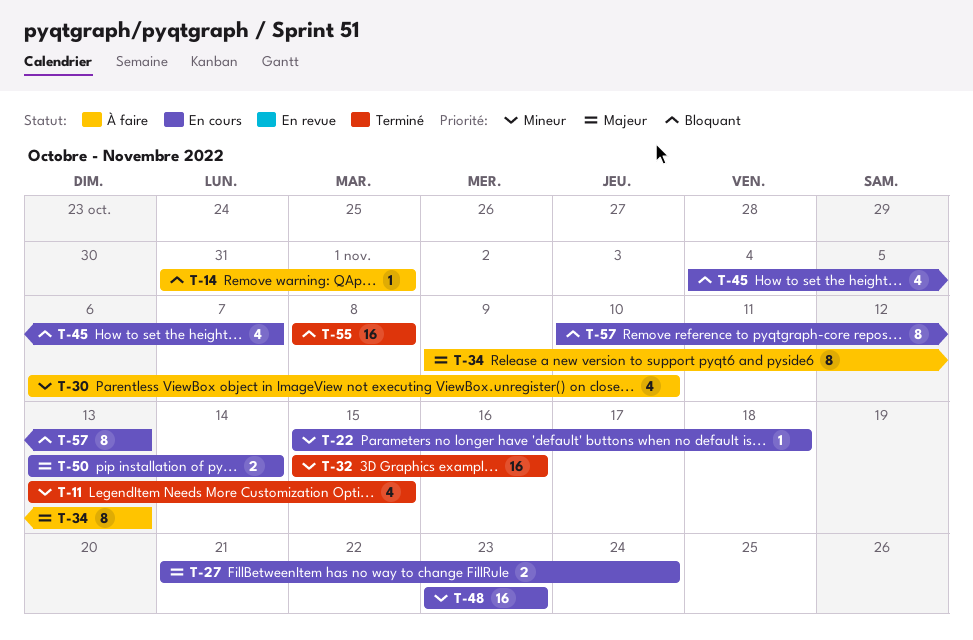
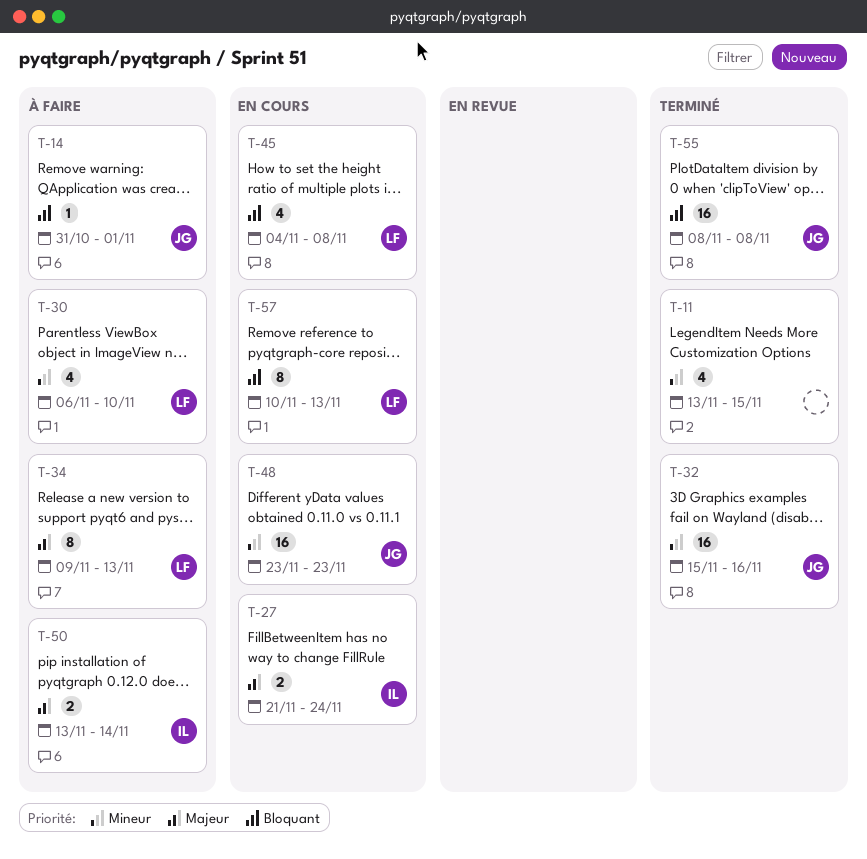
T-22: present -> none
T-45, due: Nov 7 -> Nov 8
T-50, status: En cours -> À faire

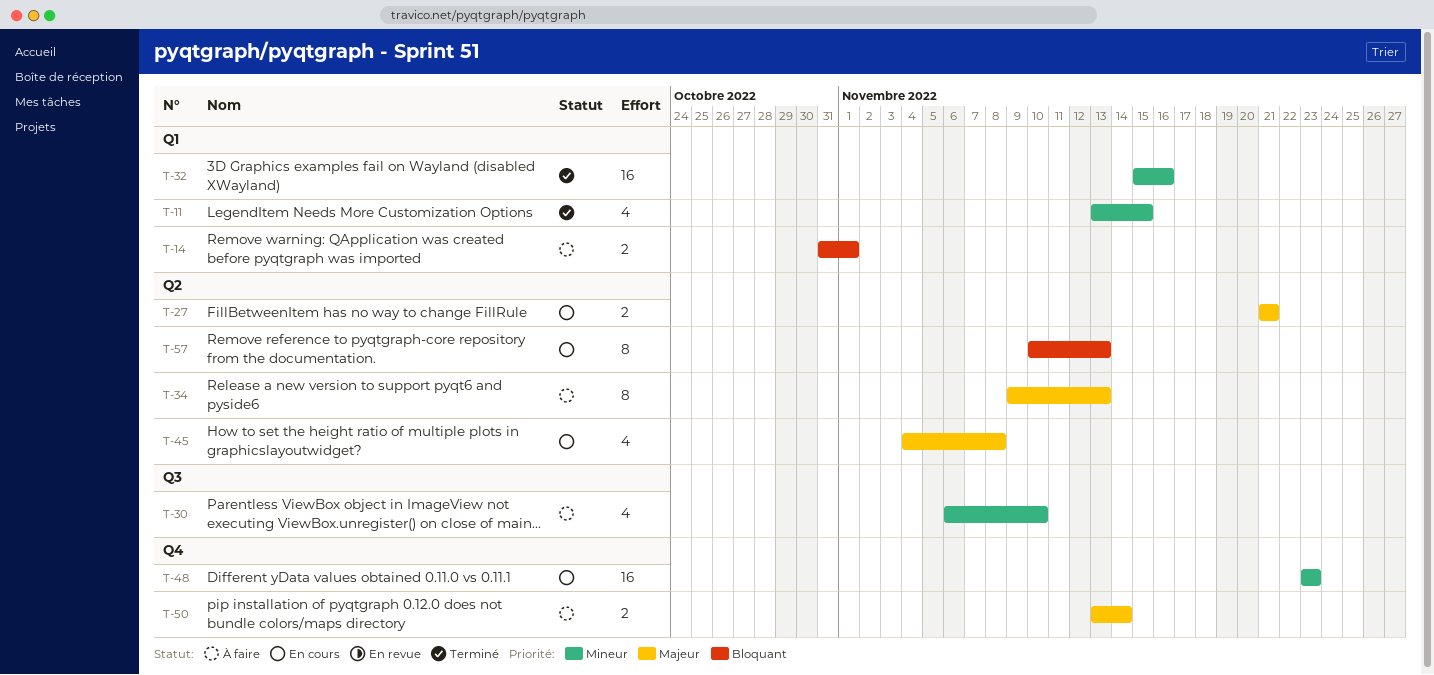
T-14, estimate: 1 -> 2
T-27, due: Nov 24 -> Nov 21
T-45, priority: Bloquant -> Majeur
T-55: present -> none

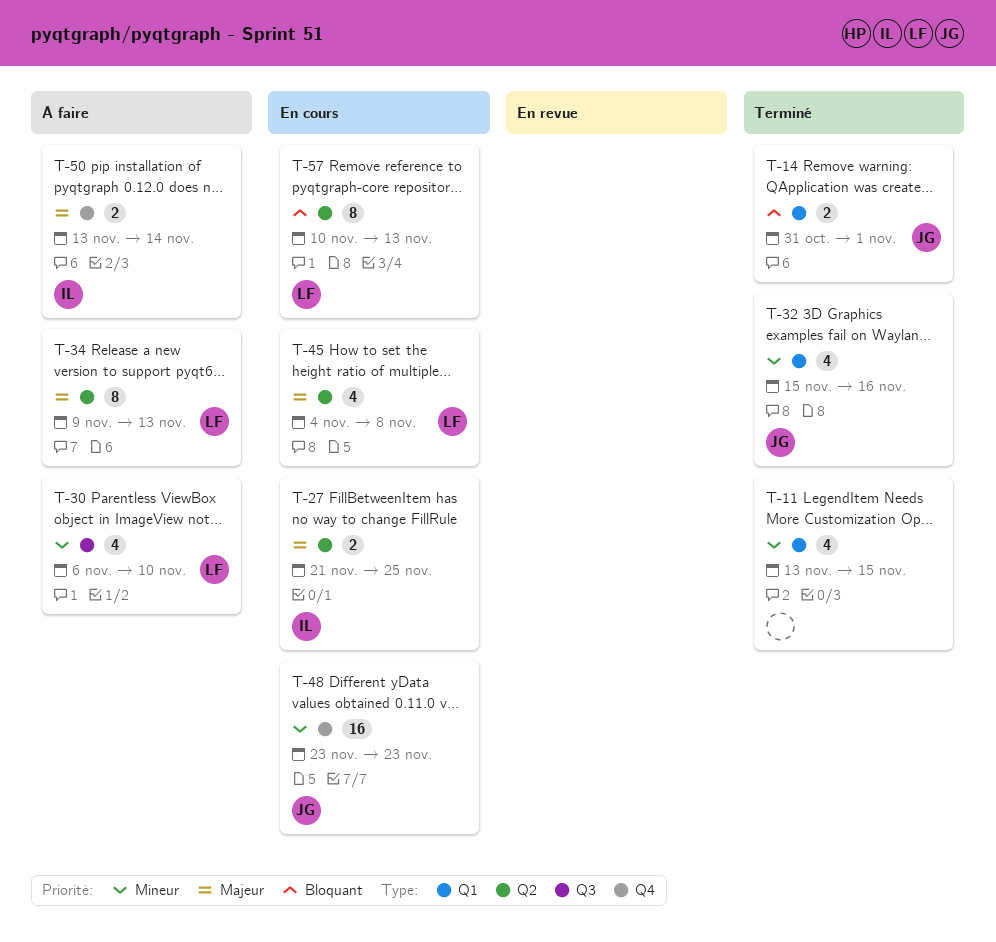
T-14, status: À faire -> Terminé
T-27, due: Nov 21 -> Nov 25
T-32, estimate: 16 -> 4

